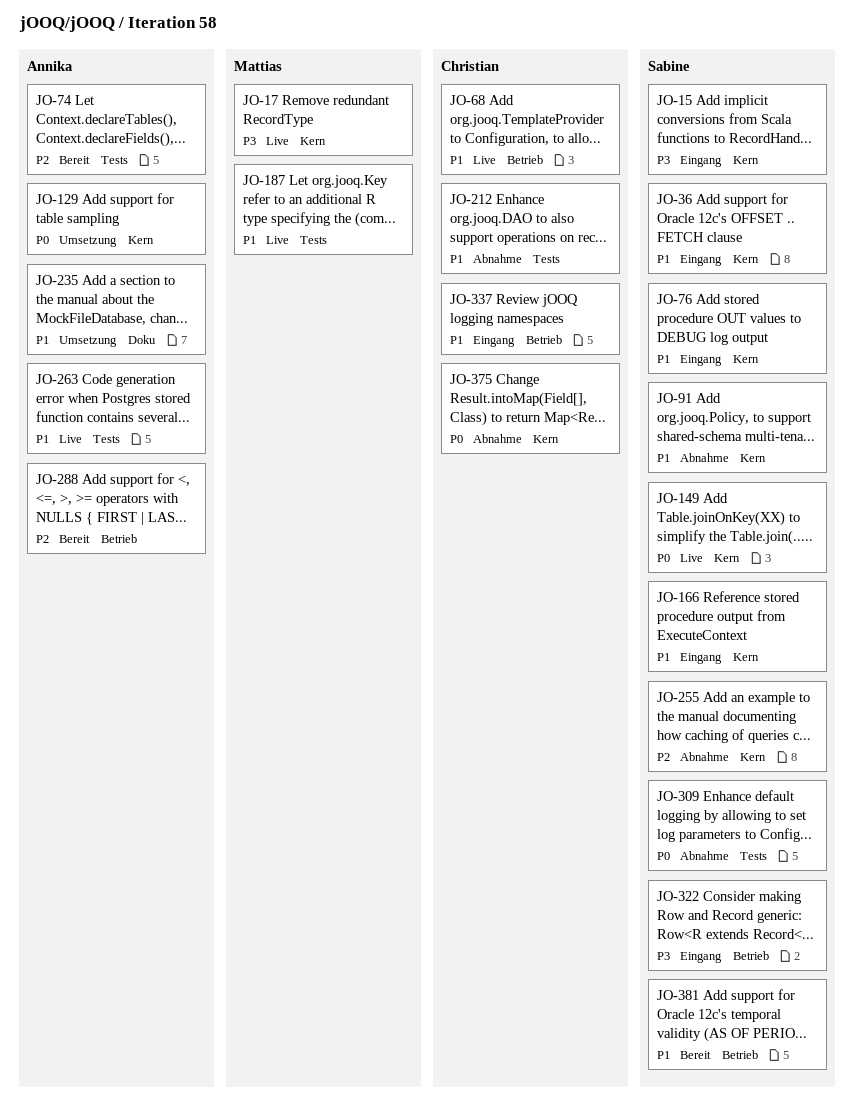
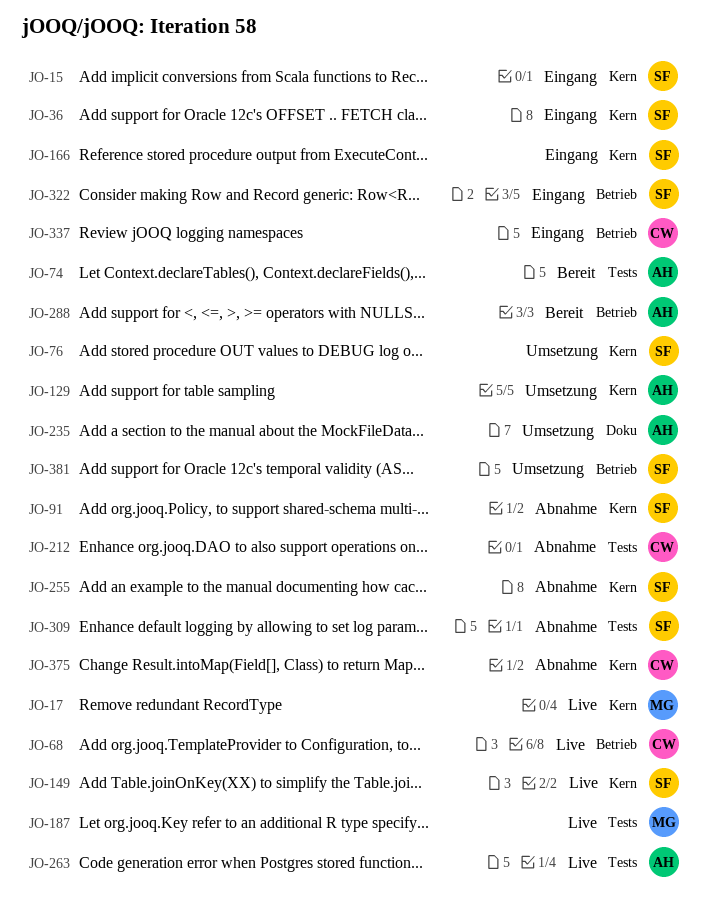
JO-76, status: Eingang -> Umsetzung
JO-381, status: Bereit -> Umsetzung

